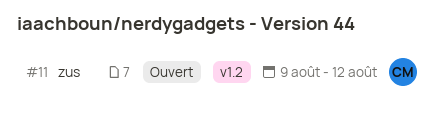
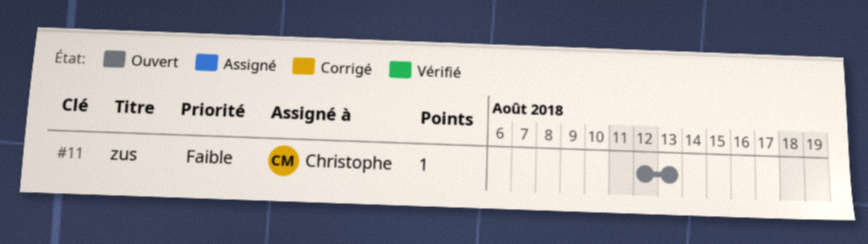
#11, start: Aug 9 -> Aug 12
#11, due: Aug 12 -> Aug 13

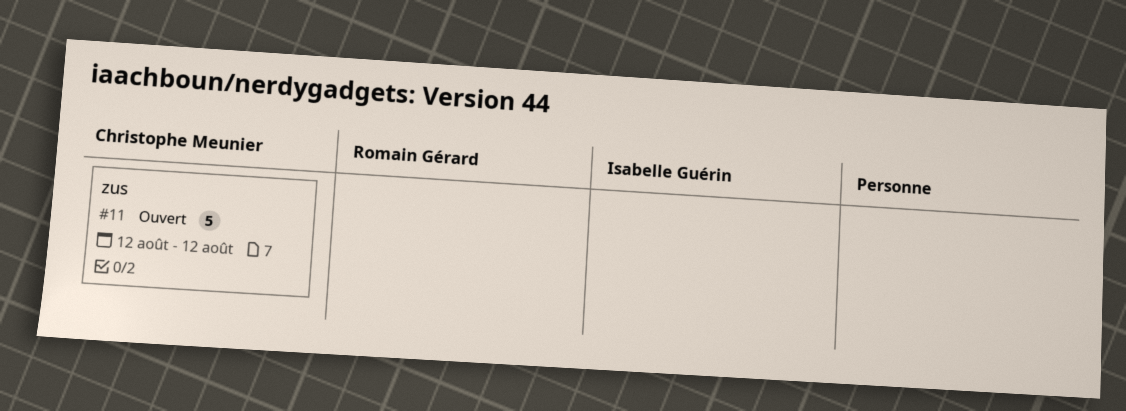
#11, estimate: 1 -> 5
#11, due: Aug 13 -> Aug 12

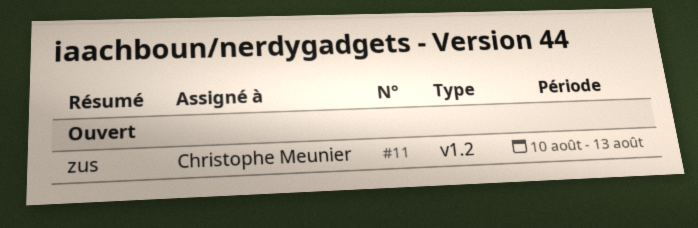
#11, start: Aug 12 -> Aug 10
#11, due: Aug 12 -> Aug 13

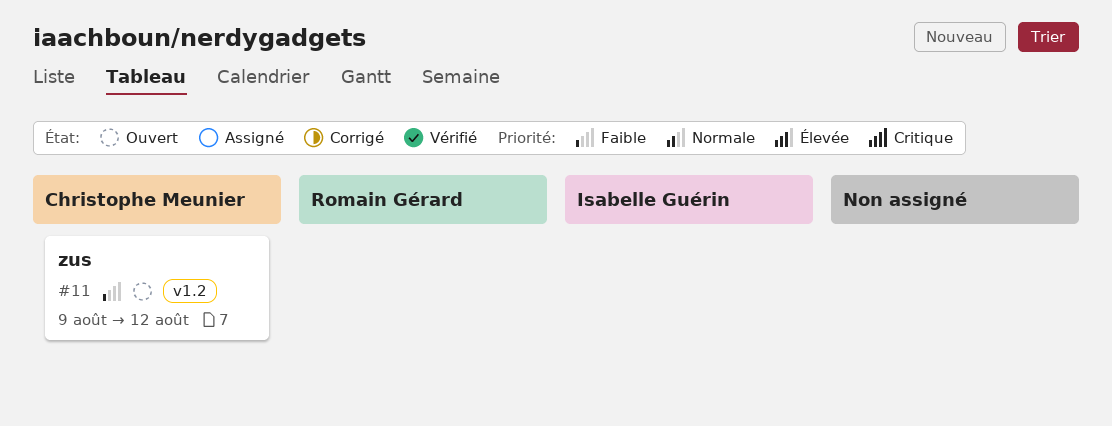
#11, start: Aug 10 -> Aug 9
#11, due: Aug 13 -> Aug 12

